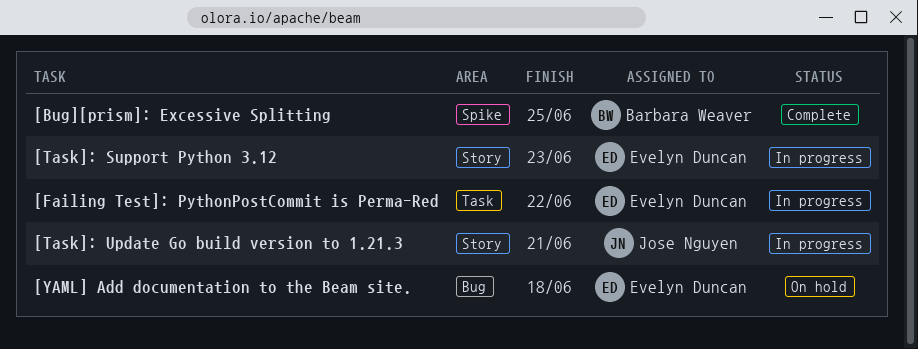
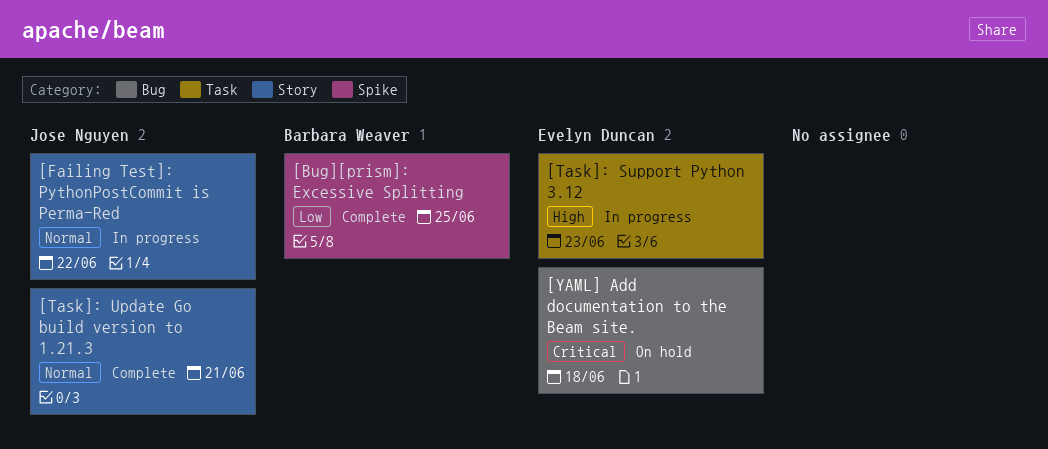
[Failing Test]: PythonPostCommit is Perma-Red, owner: Evelyn Duncan -> Jose Nguyen
[Failing Test]: PythonPostCommit is Perma-Red, label: Task -> Story
[Task]: Support Python 3.12, label: Story -> Task
[Task]: Update Go build version to 1.21.3, status: In progress -> Complete

